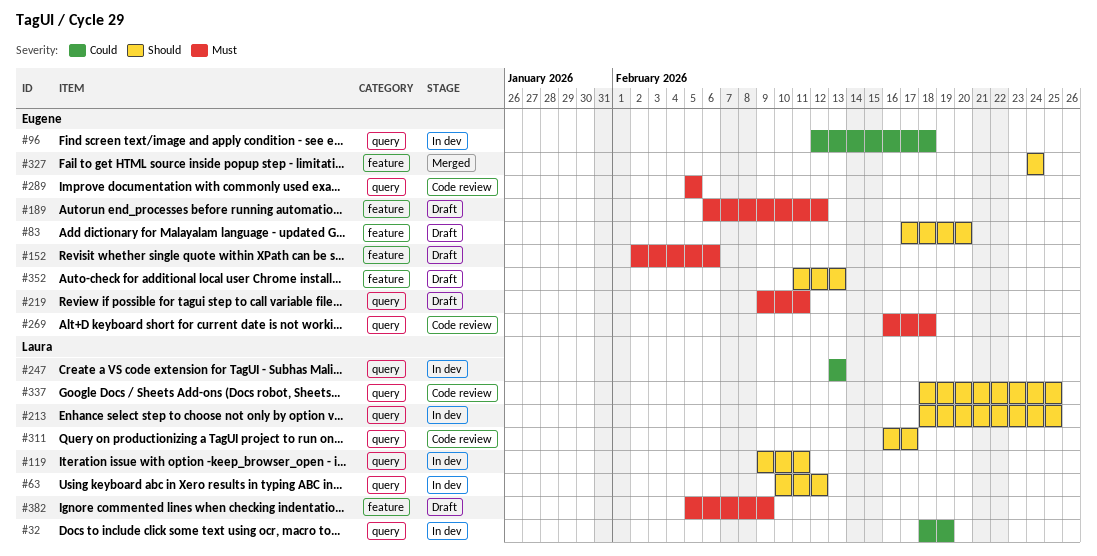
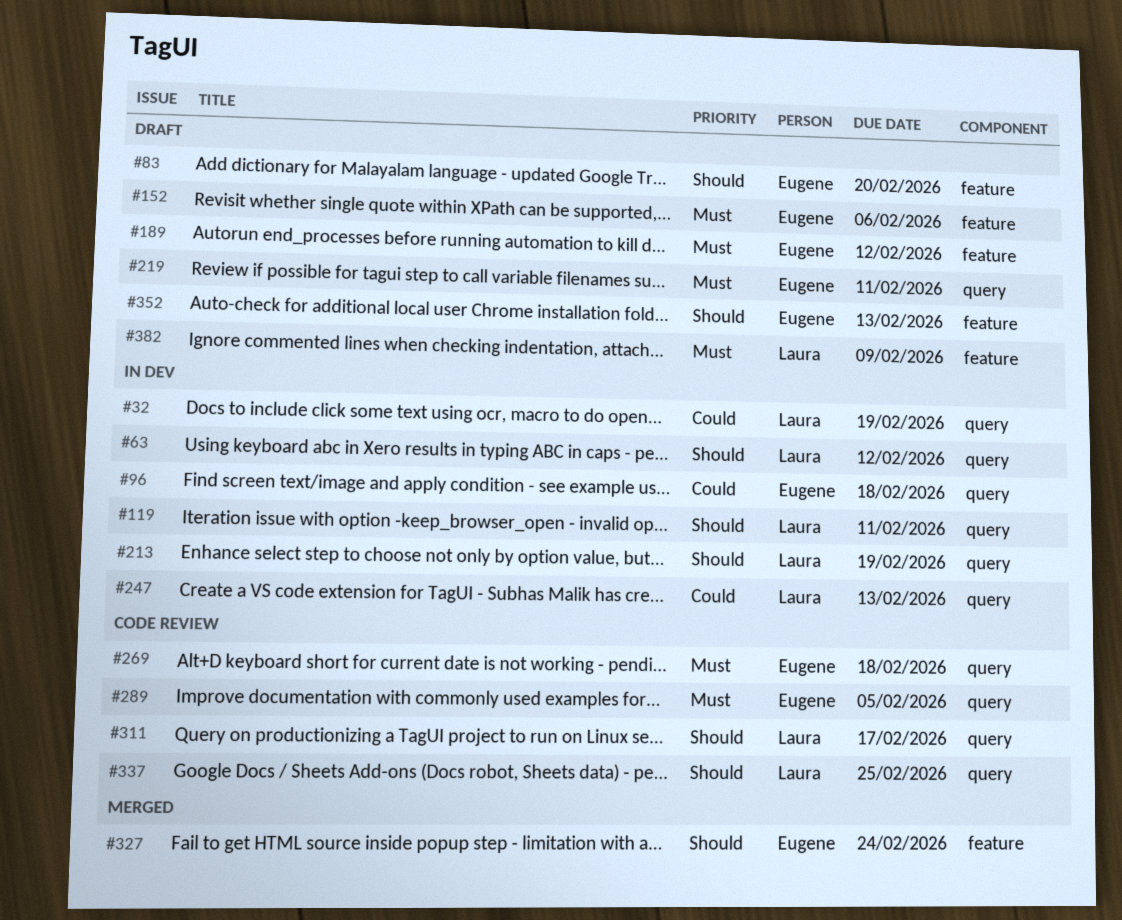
#213, due: Feb 25 -> Feb 19

